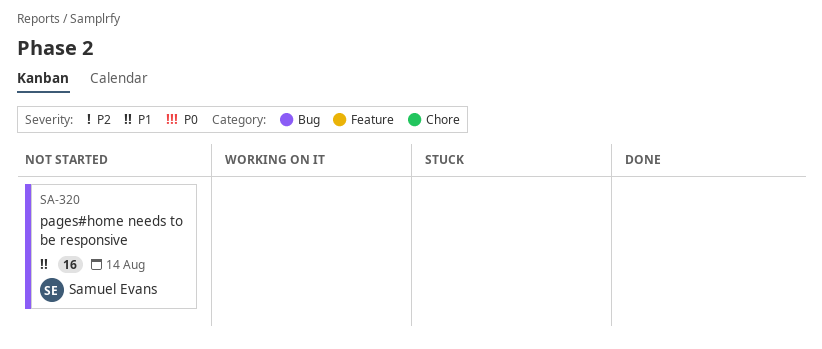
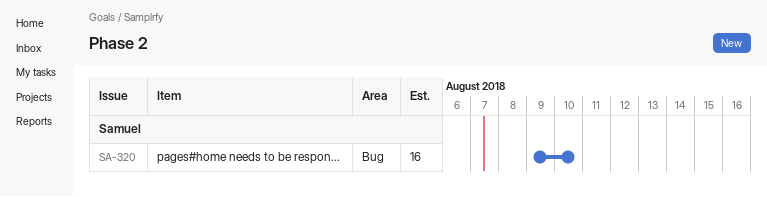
SA-320, due: Aug 14 -> Aug 10

